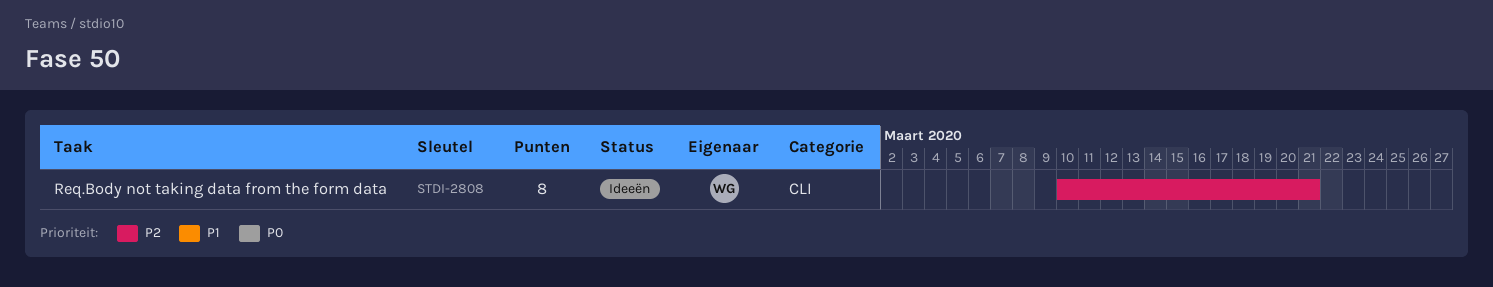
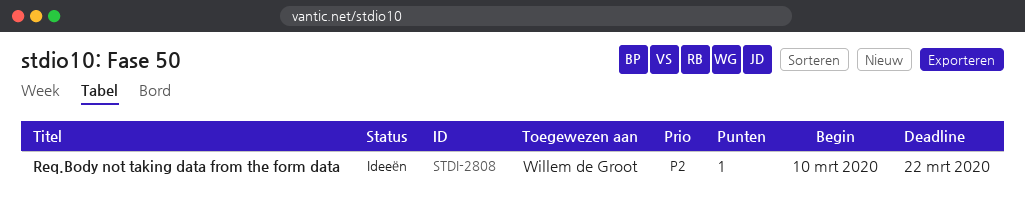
STDI-2808, estimate: 8 -> 1
STDI-2808, due: Mar 21 -> Mar 22

